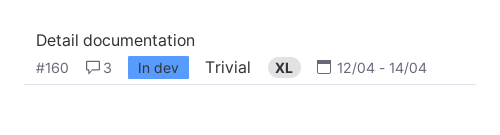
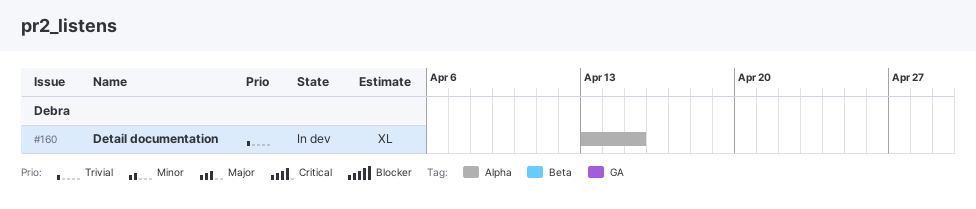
#160, start: Apr 12 -> Apr 13
#160, due: Apr 14 -> Apr 15

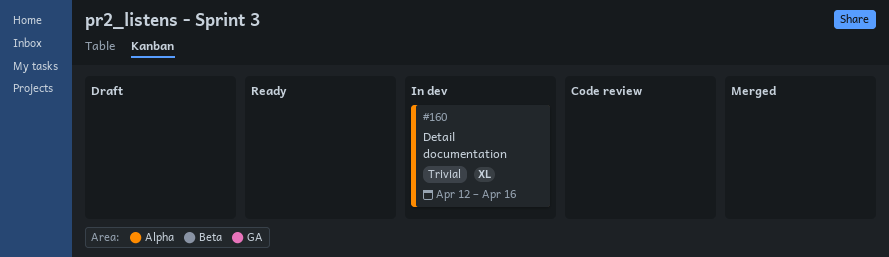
#160, start: Apr 13 -> Apr 12
#160, due: Apr 15 -> Apr 16

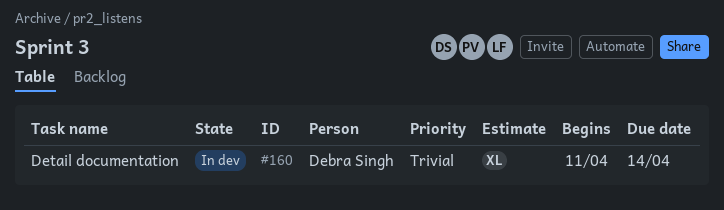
#160, start: Apr 12 -> Apr 11
#160, due: Apr 16 -> Apr 14

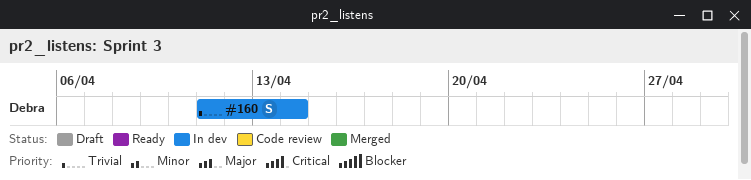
#160, estimate: XL -> S

